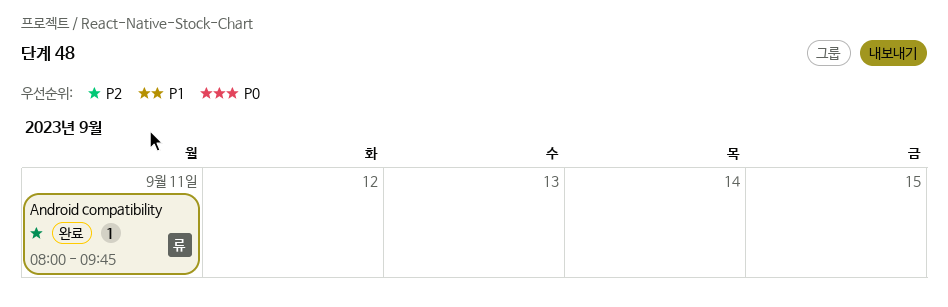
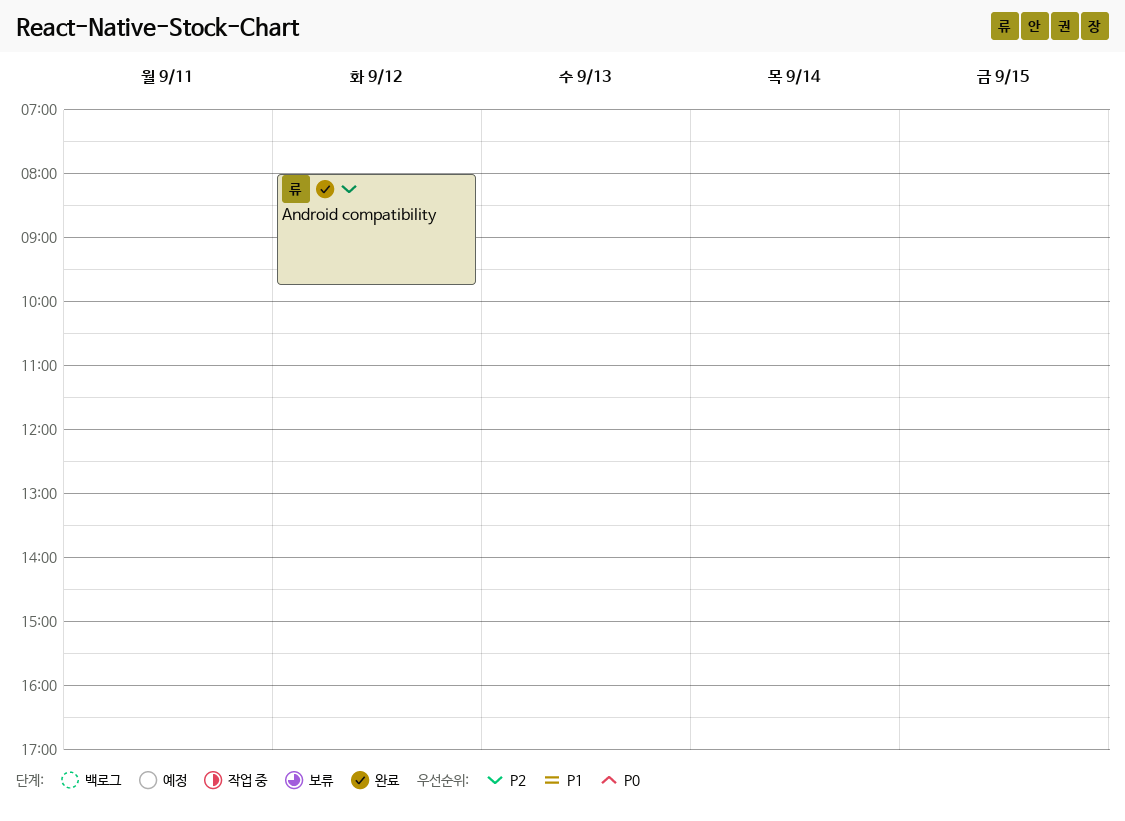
Android compatibility, day: Sep 11 -> Sep 12

